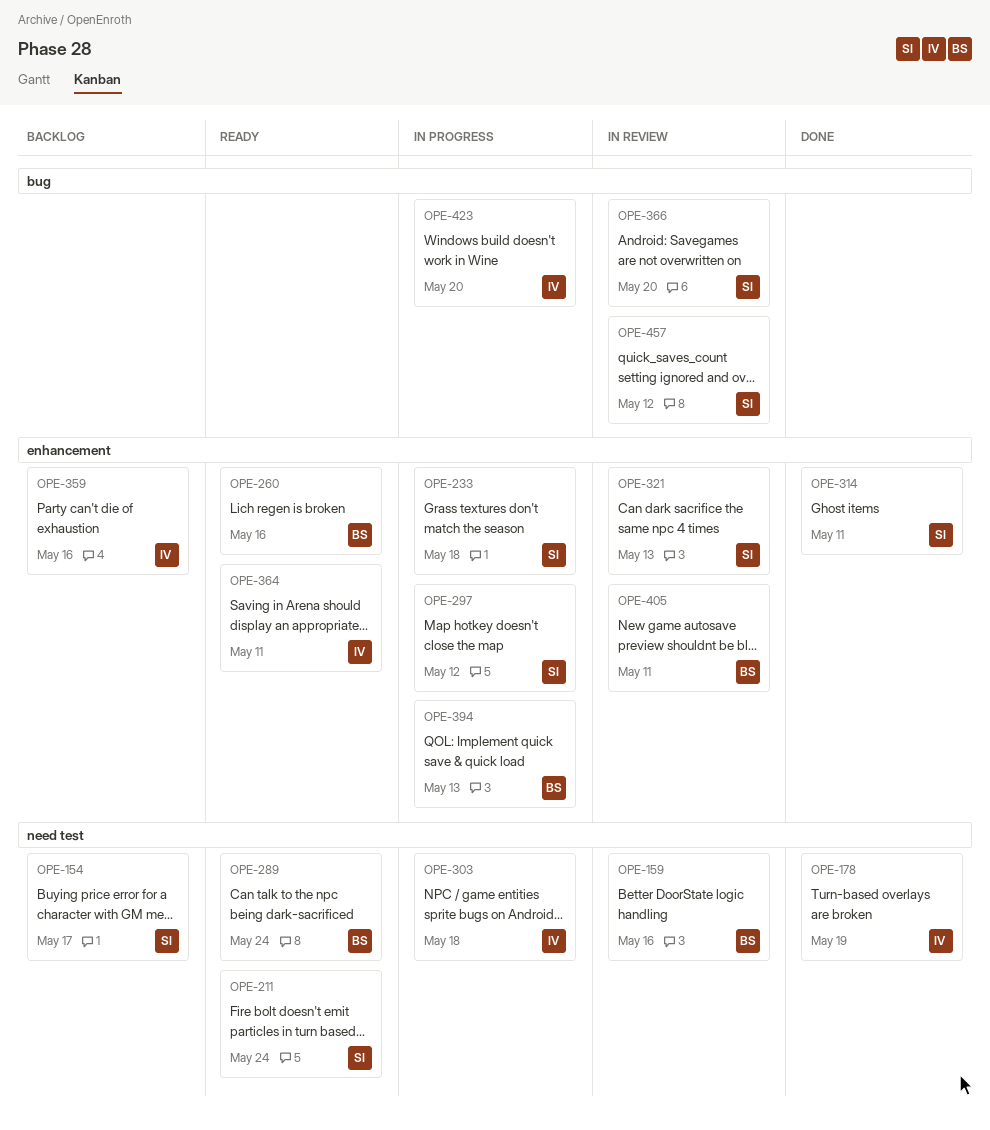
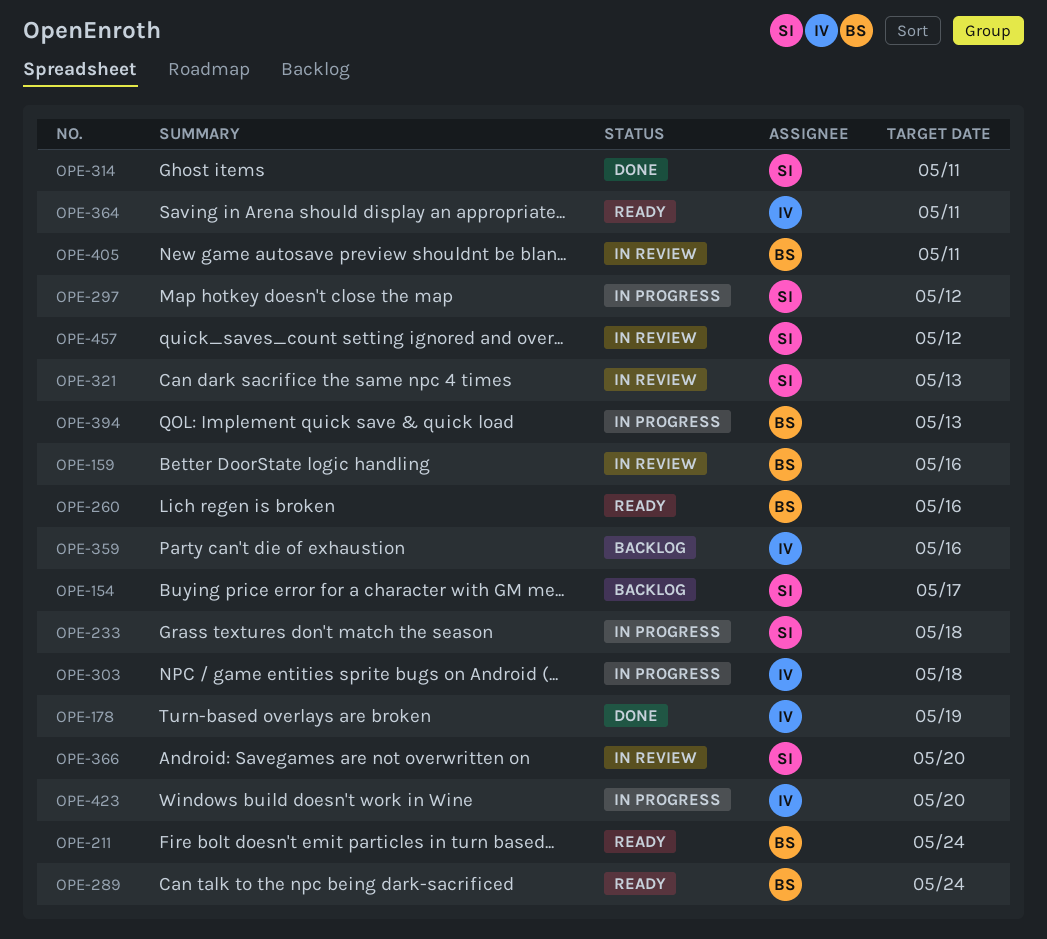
OPE-211, owner: SI -> BS

